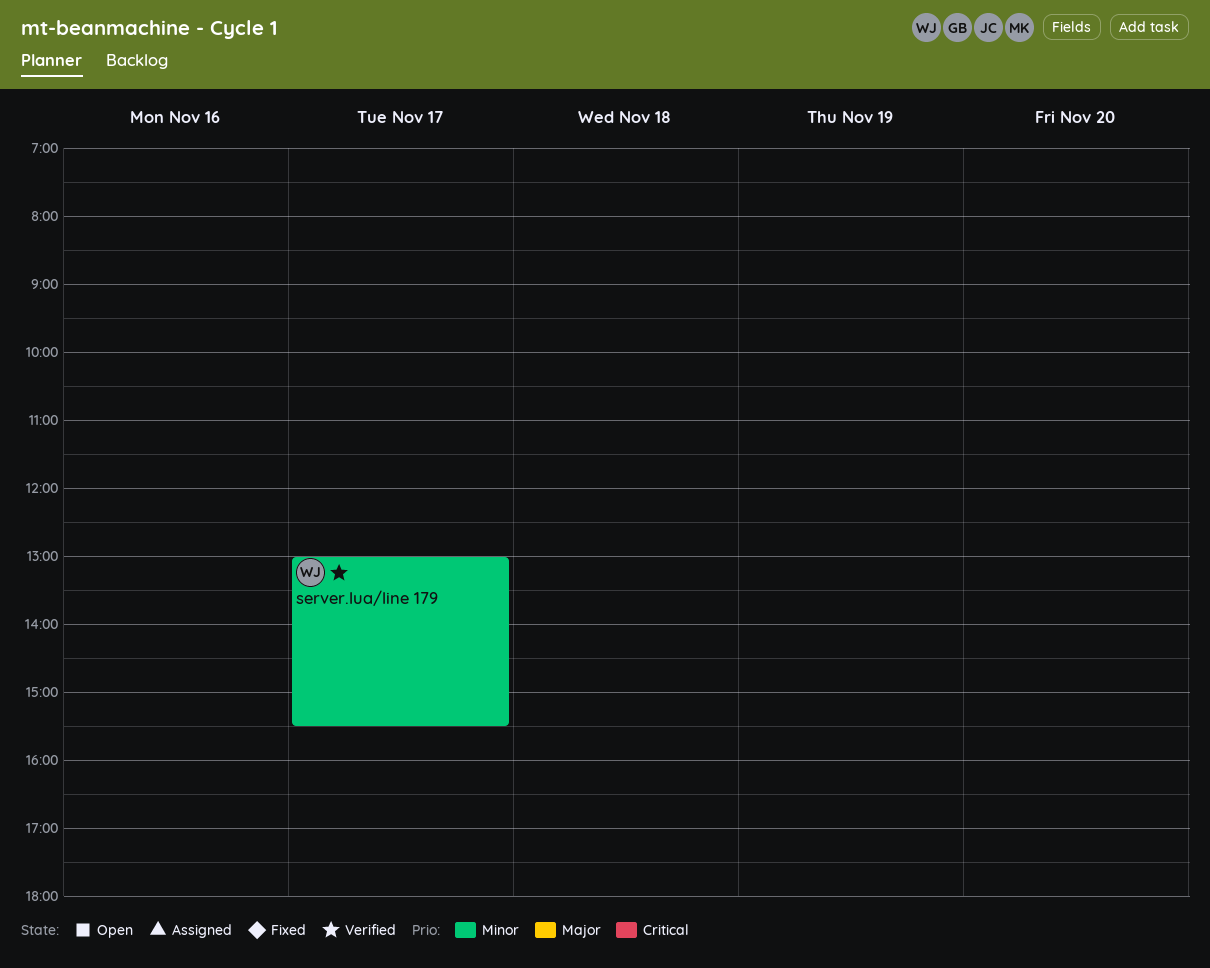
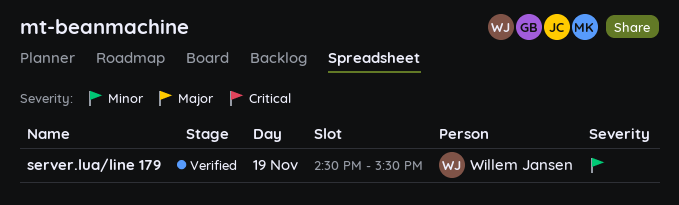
server.lua/line 179, day: Nov 17 -> Nov 19
server.lua/line 179, begins: 13:00 -> 14:30

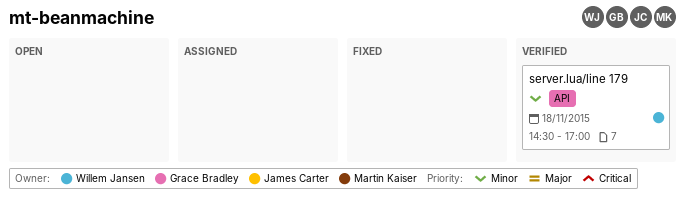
server.lua/line 179, day: Nov 19 -> Nov 18
server.lua/line 179, ends: 15:30 -> 17:00

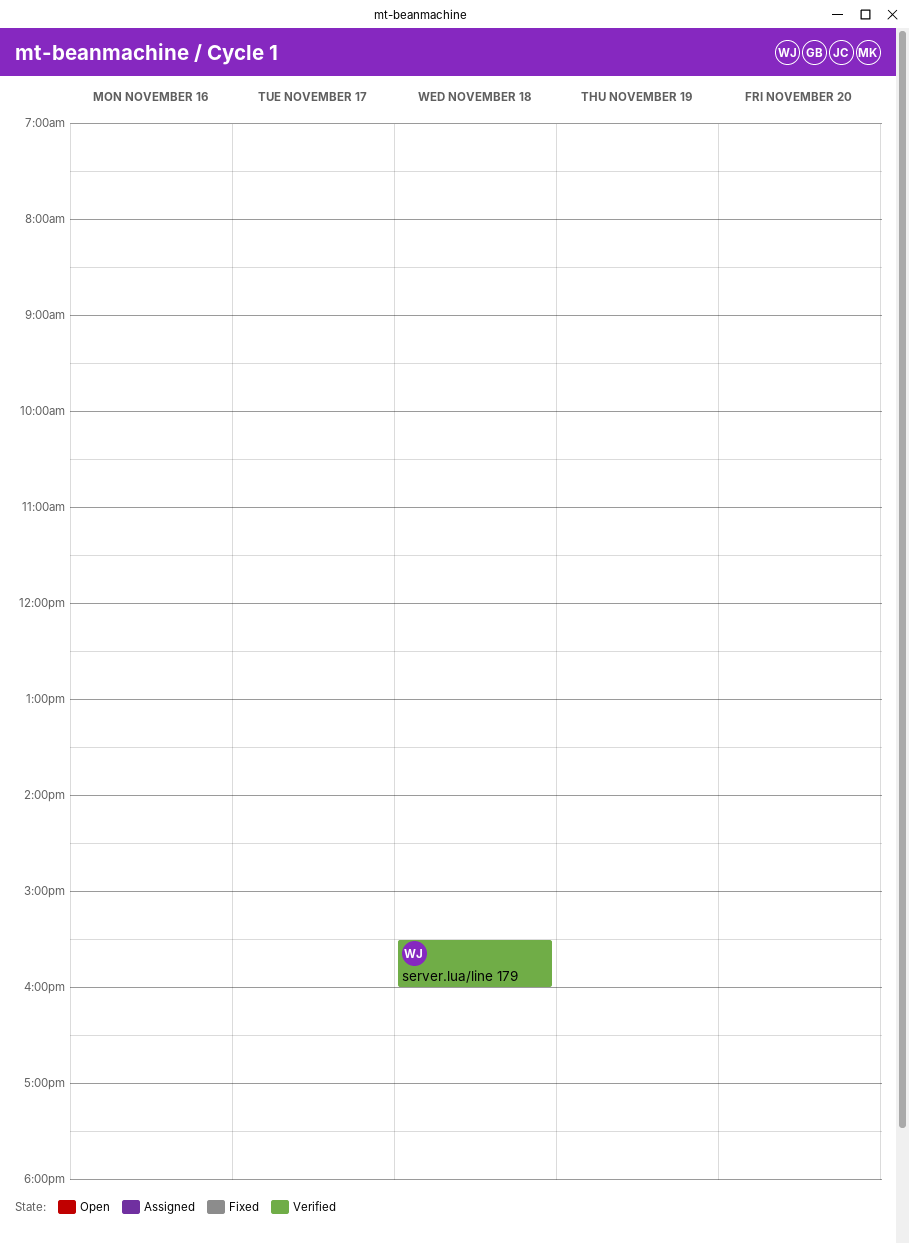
server.lua/line 179, begins: 14:30 -> 15:30
server.lua/line 179, ends: 17:00 -> 16:00

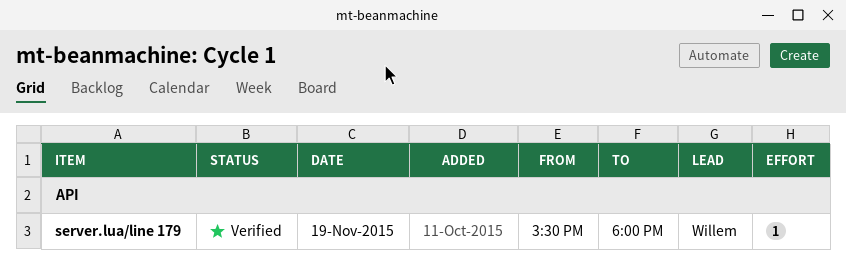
server.lua/line 179, day: Nov 18 -> Nov 19
server.lua/line 179, ends: 16:00 -> 18:00

